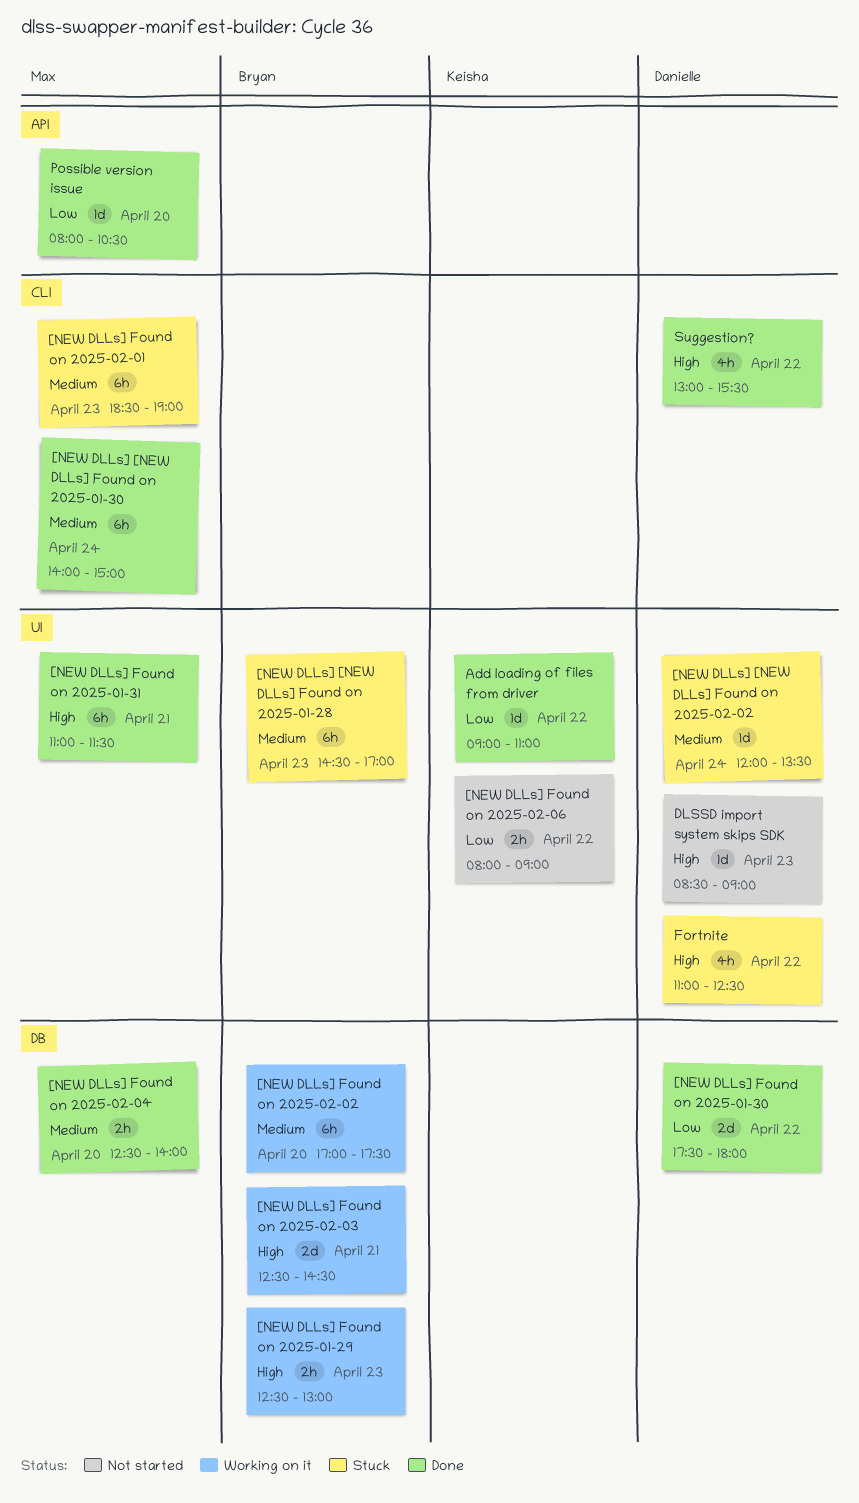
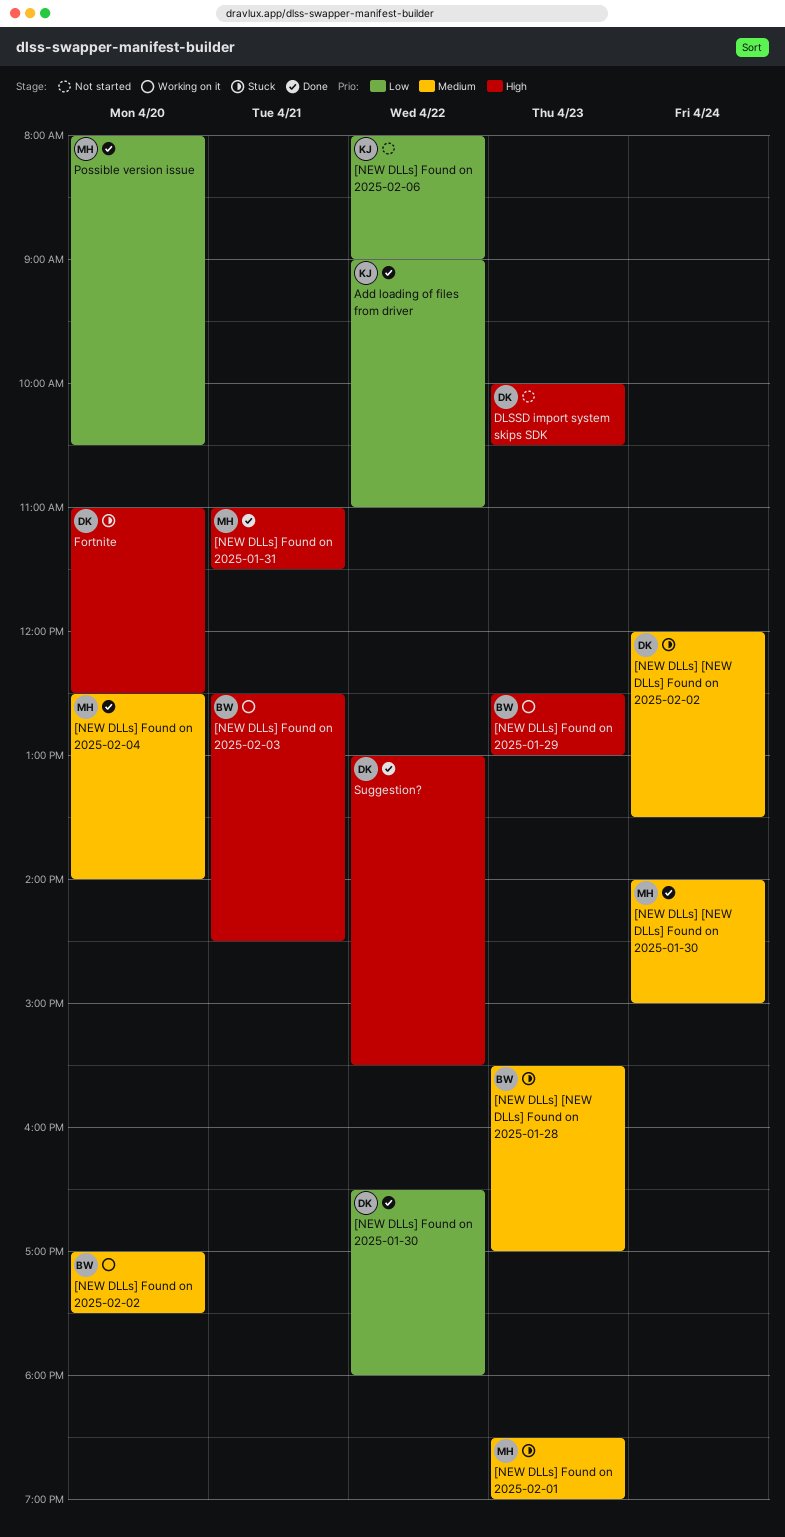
[NEW DLLs] [NEW DLLs] Found on 2025-01-28, begins: 14:30 -> 15:30
[NEW DLLs] Found on 2025-01-30, begins: 17:30 -> 16:30
DLSSD import system skips SDK, begins: 08:30 -> 10:00
DLSSD import system skips SDK, ends: 09:00 -> 10:30
Fortnite, day: Apr 22 -> Apr 20

